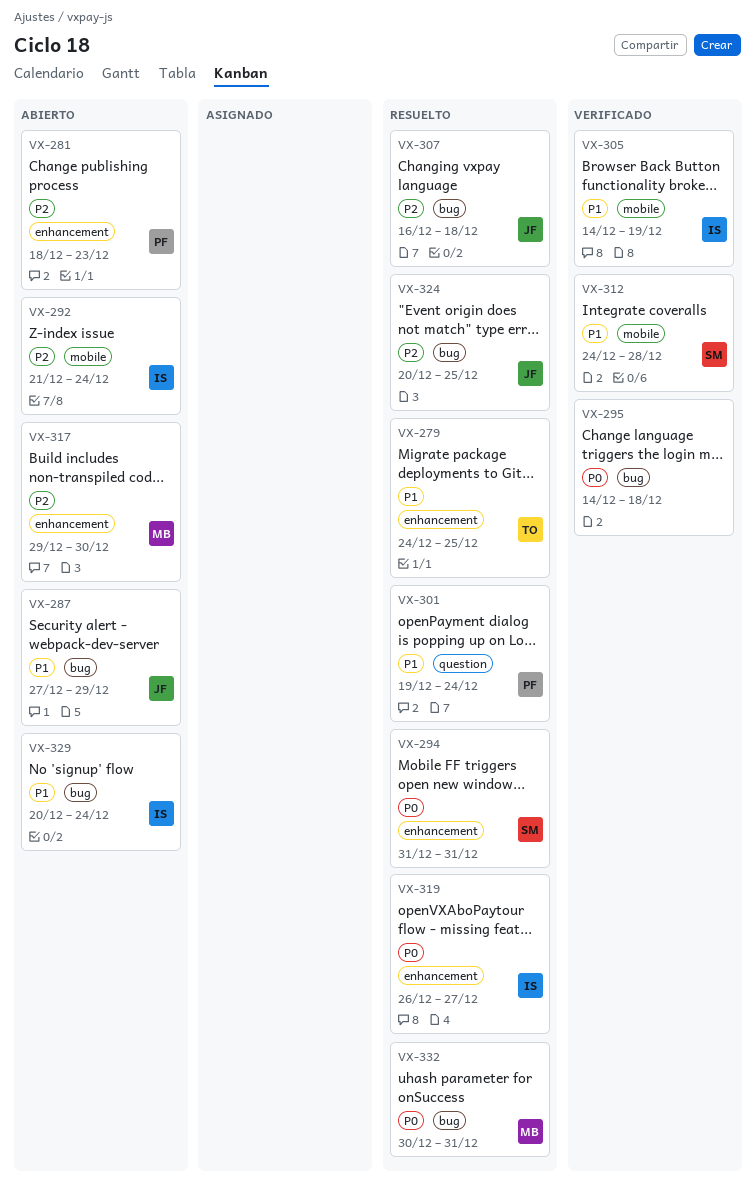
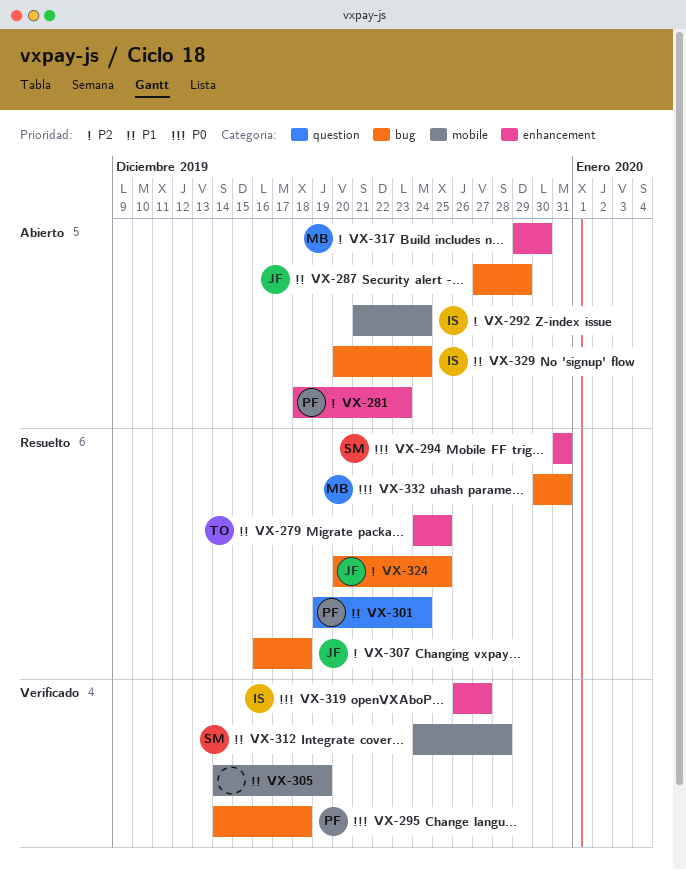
VX-295, owner: none -> PF
VX-305, owner: IS -> none
VX-319, status: Resuelto -> Verificado

